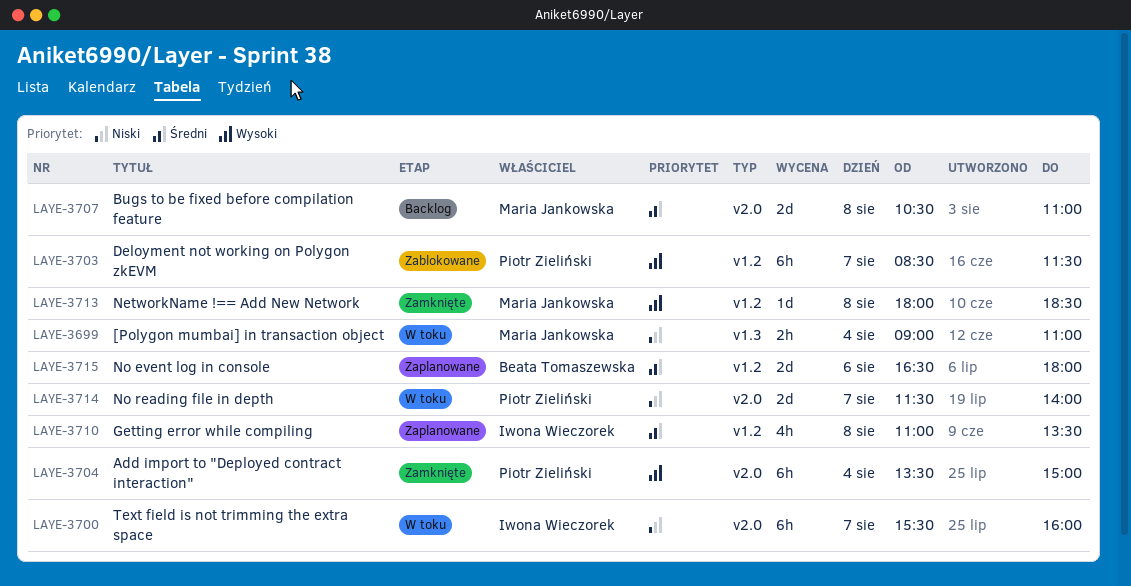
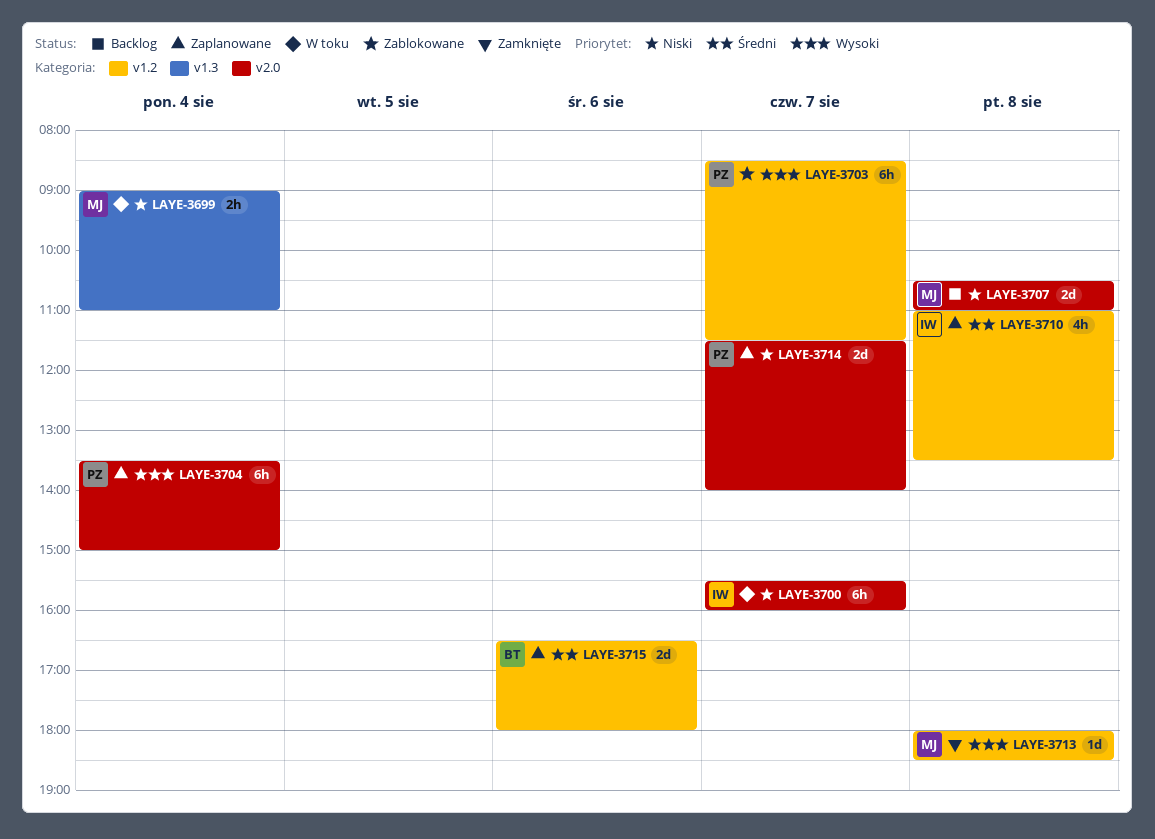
LAYE-3704, status: Zamknięte -> Zaplanowane
LAYE-3707, priority: Średni -> Niski
LAYE-3714, status: W toku -> Zaplanowane

